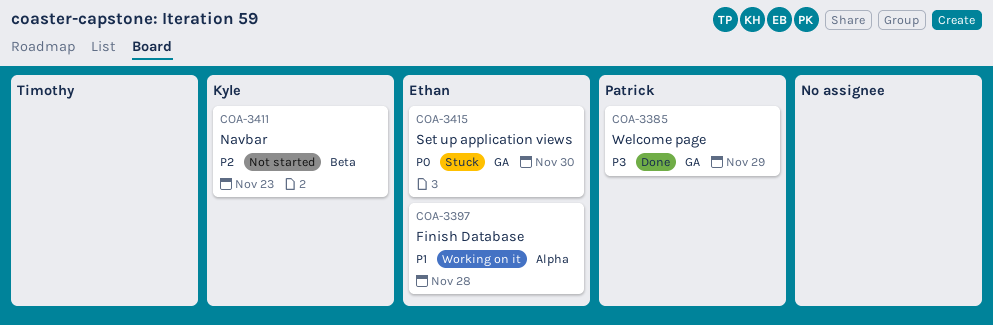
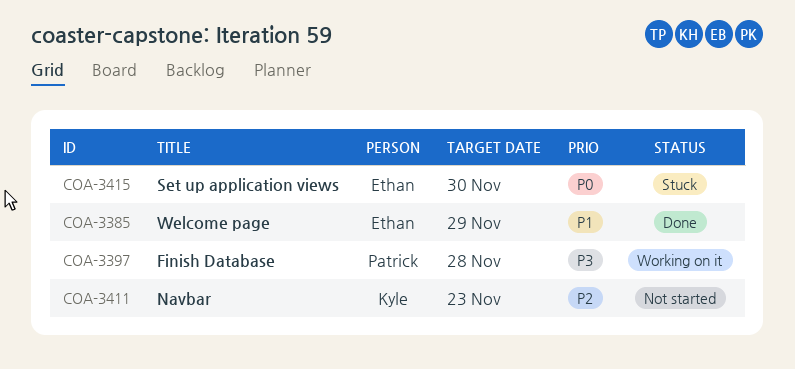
COA-3385, owner: Patrick -> Ethan
COA-3385, priority: P3 -> P1
COA-3397, owner: Ethan -> Patrick
COA-3397, priority: P1 -> P3

